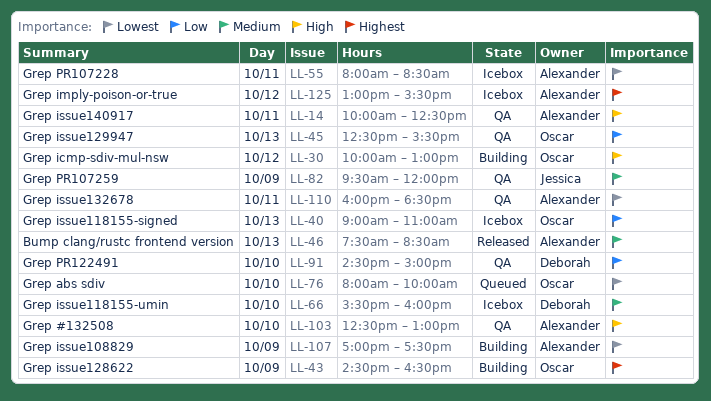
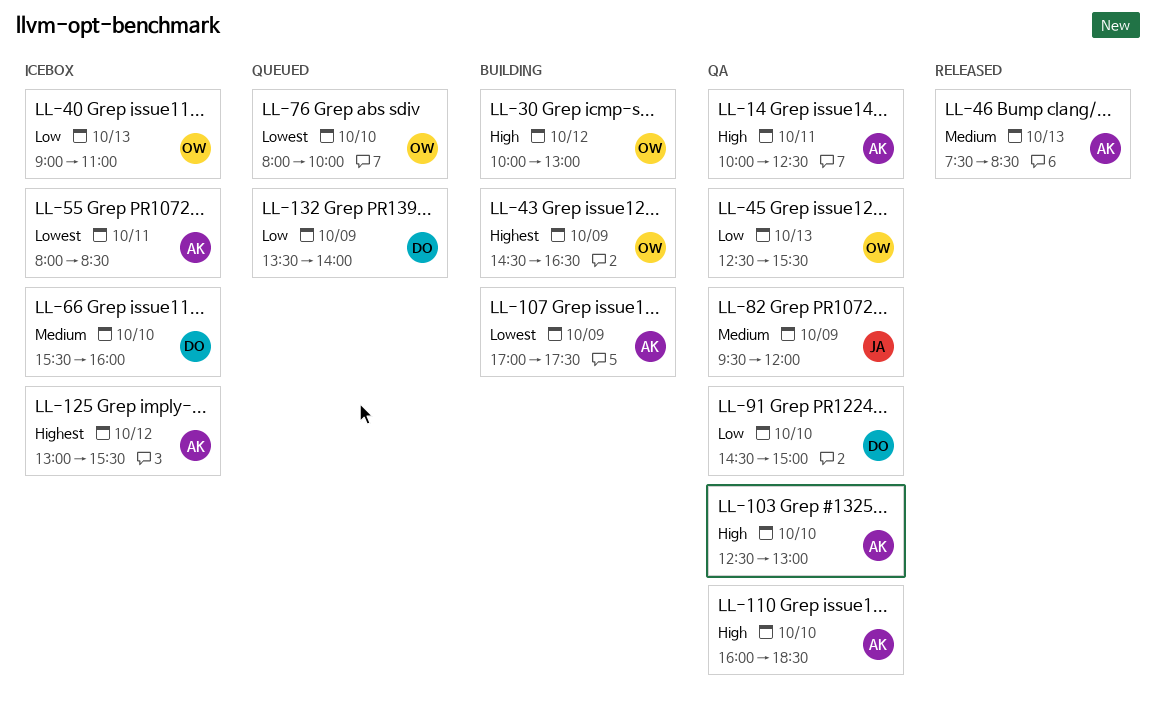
LL-110, priority: Lowest -> High
LL-110, day: Oct 11 -> Oct 10
LL-132: none -> present

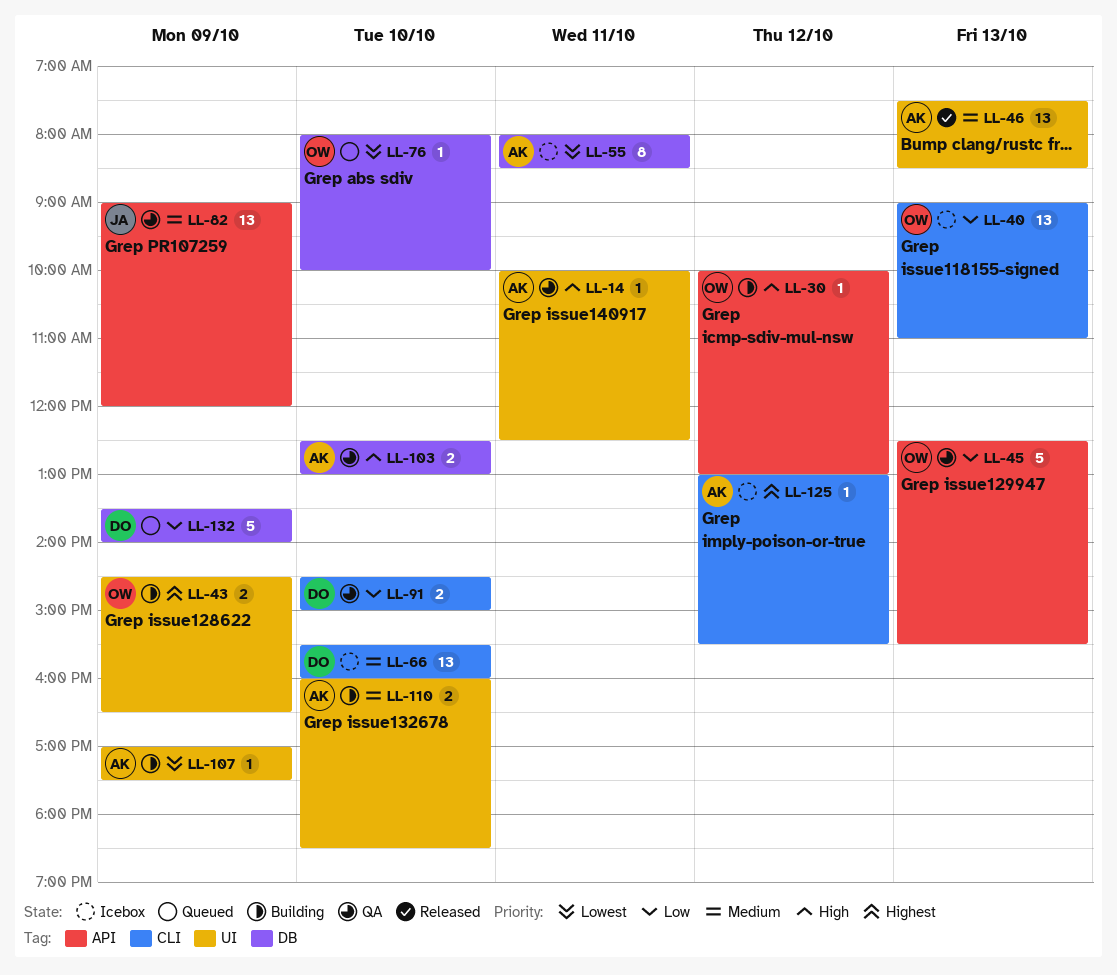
LL-82, begins: 09:30 -> 09:00
LL-110, status: QA -> Building
LL-110, priority: High -> Medium

